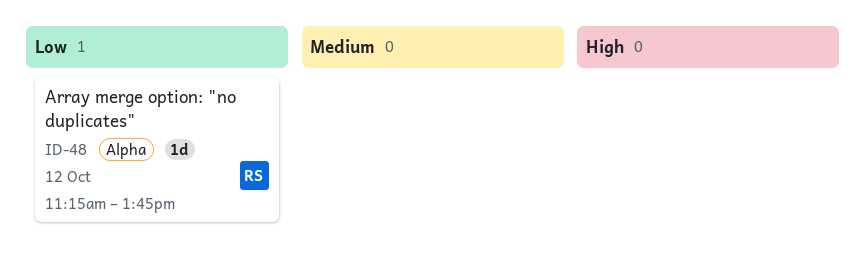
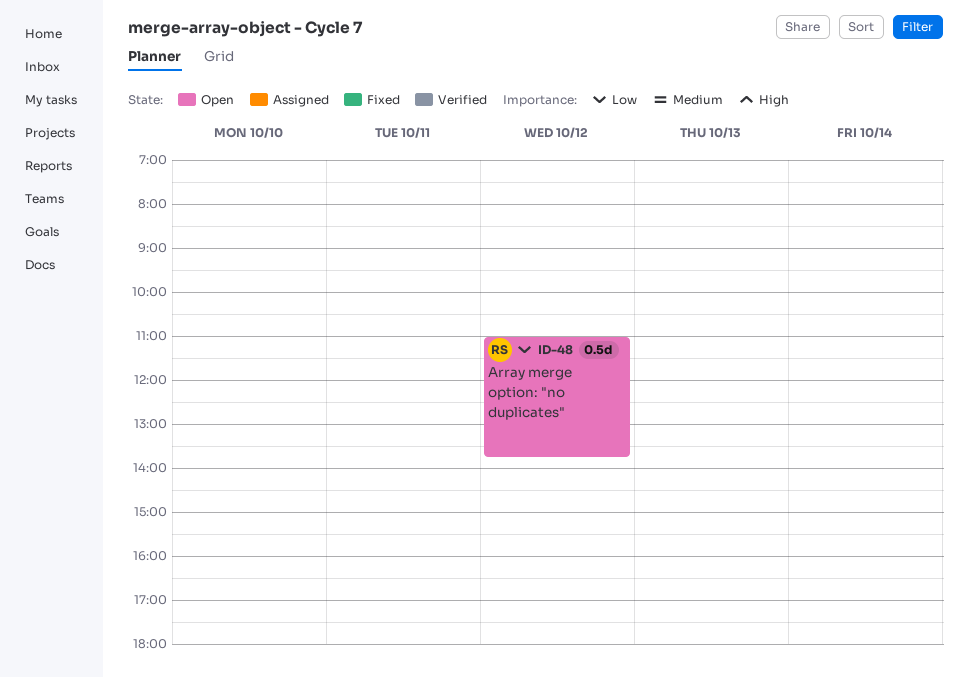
ID-48, estimate: 1d -> 0.5d
ID-48, begins: 11:15 -> 11:00

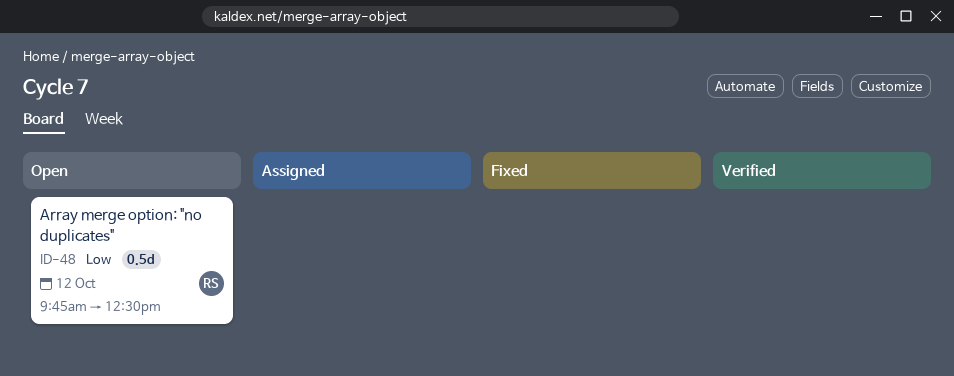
ID-48, begins: 11:00 -> 09:45
ID-48, ends: 13:45 -> 12:30

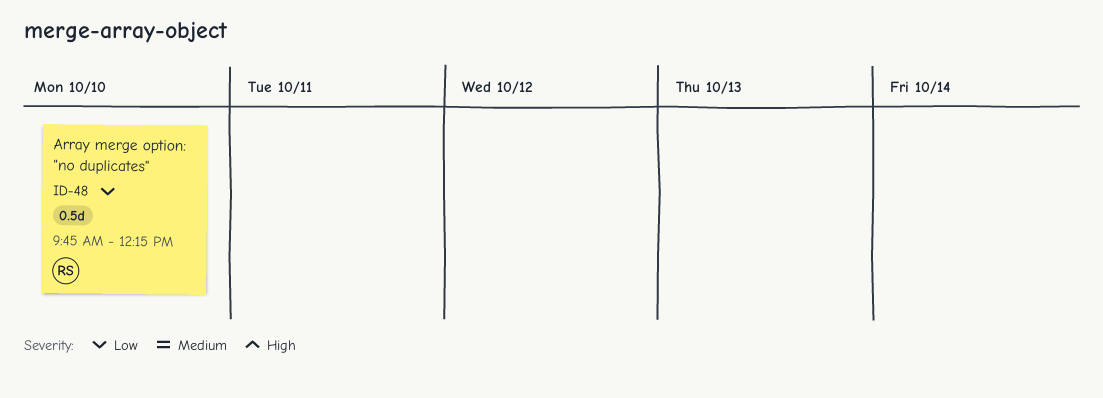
ID-48, day: Oct 12 -> Oct 10
ID-48, ends: 12:30 -> 12:15

